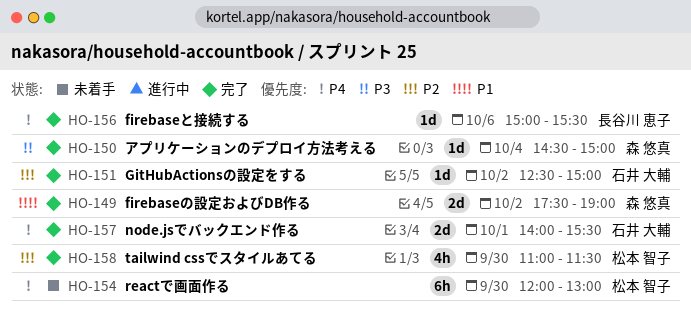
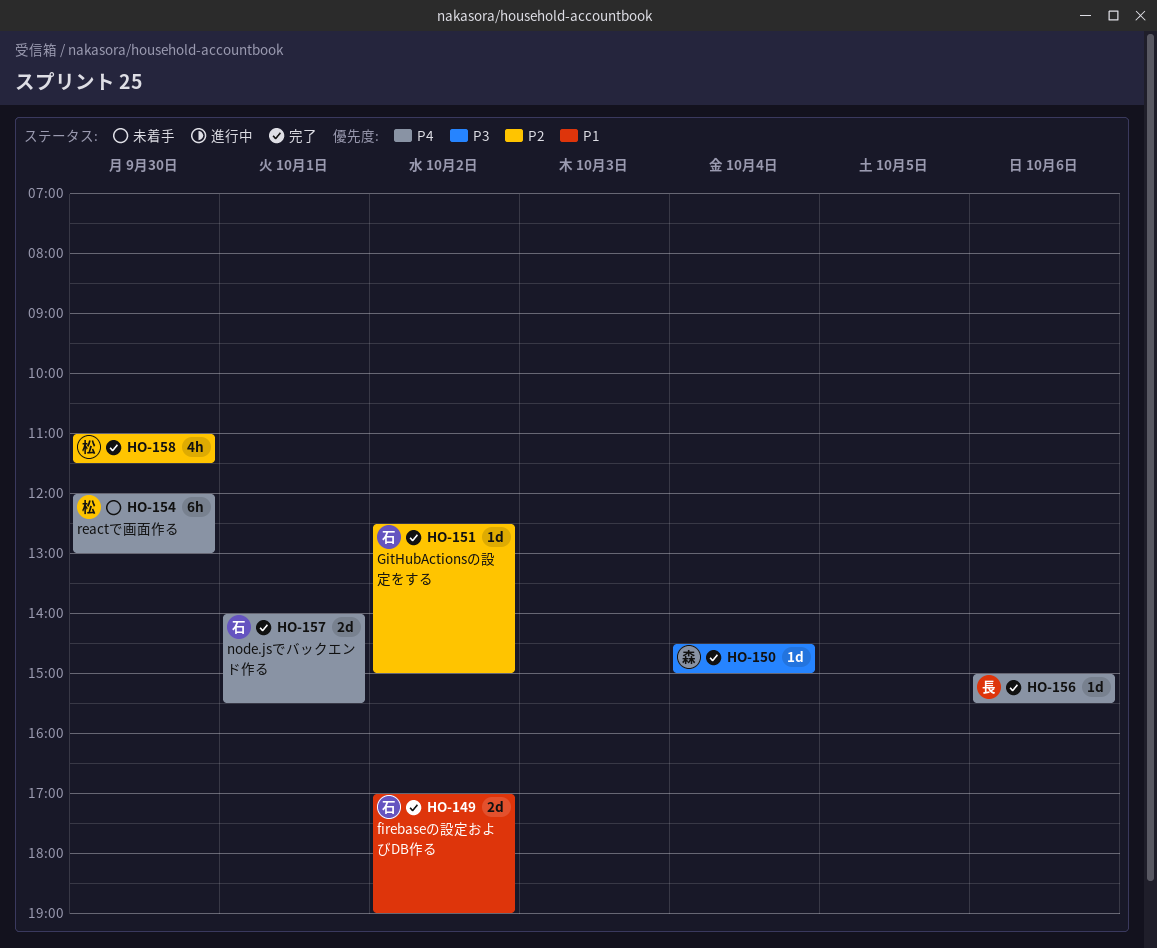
HO-149, owner: 森 悠真 -> 石井 大輔
HO-149, begins: 17:30 -> 17:00

